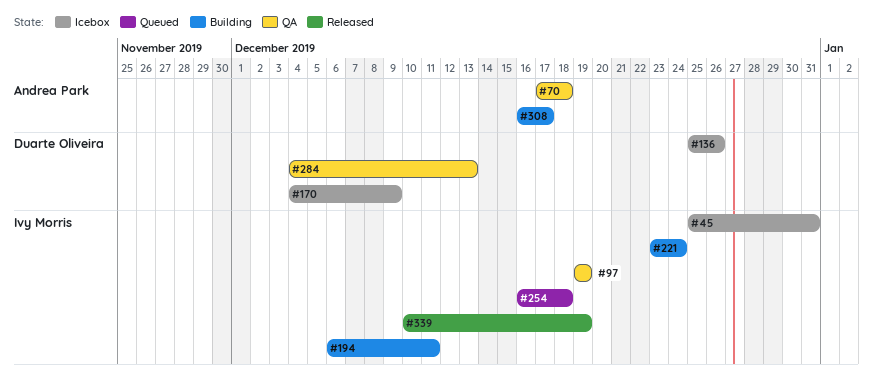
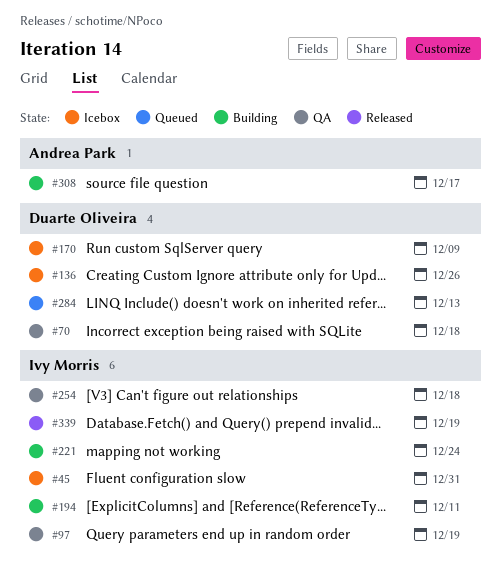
#70, owner: Andrea Park -> Duarte Oliveira
#254, status: Queued -> QA
#284, status: QA -> Queued

